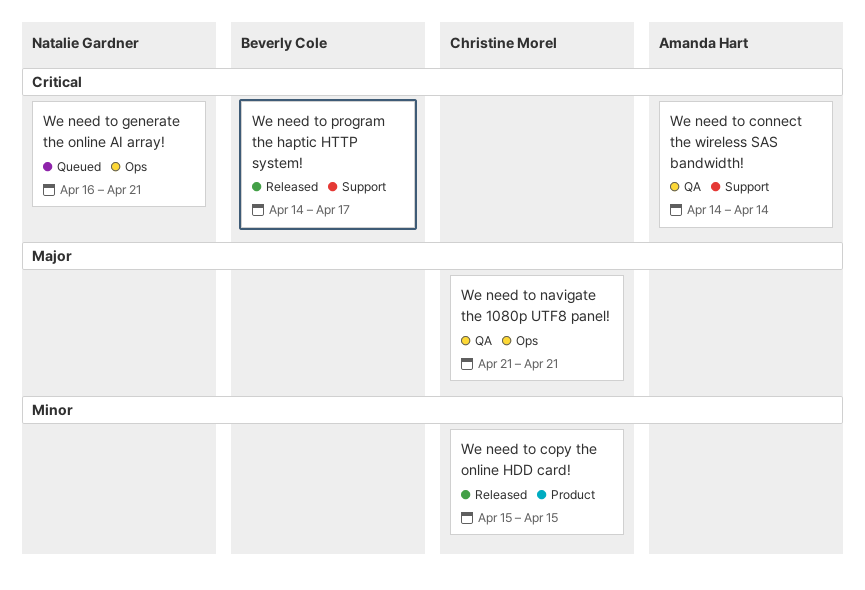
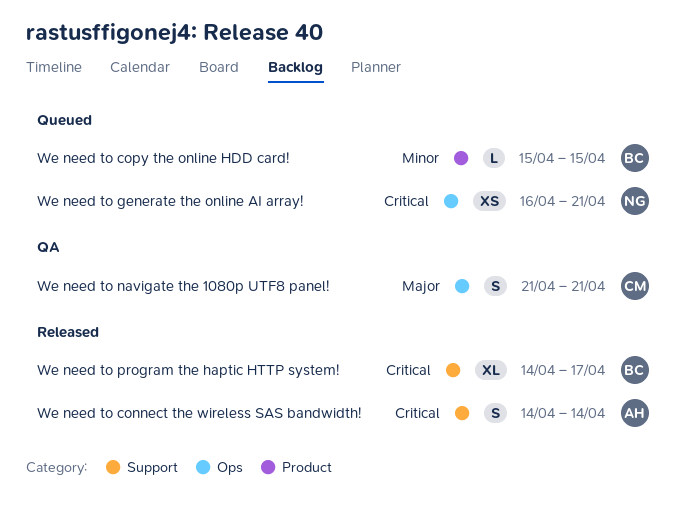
We need to connect the wireless SAS bandwidth!, status: QA -> Released
We need to copy the online HDD card!, status: Released -> Queued
We need to copy the online HDD card!, owner: Christine Morel -> Beverly Cole

